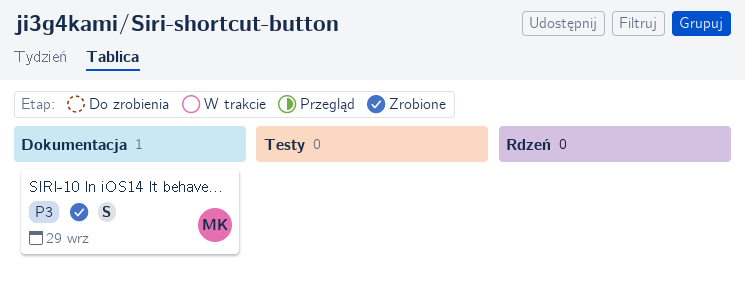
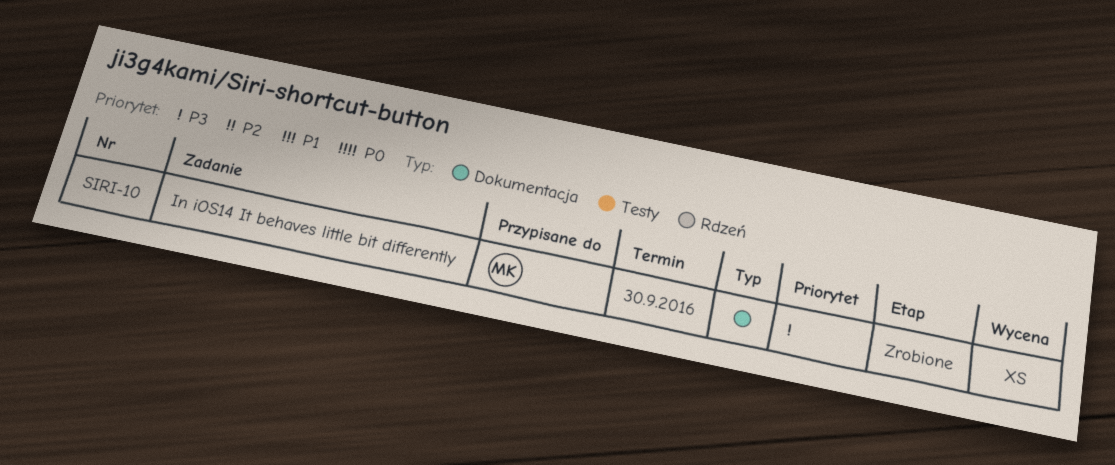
SIRI-10, estimate: S -> XS
SIRI-10, due: Sep 29 -> Sep 30

